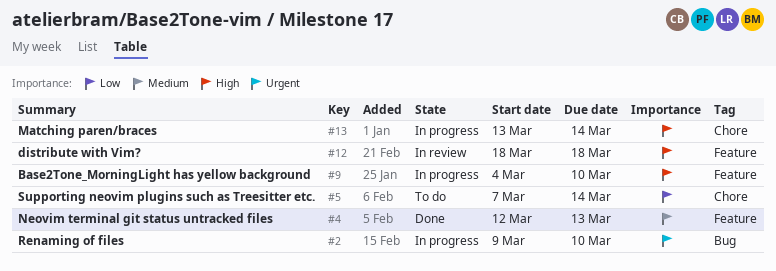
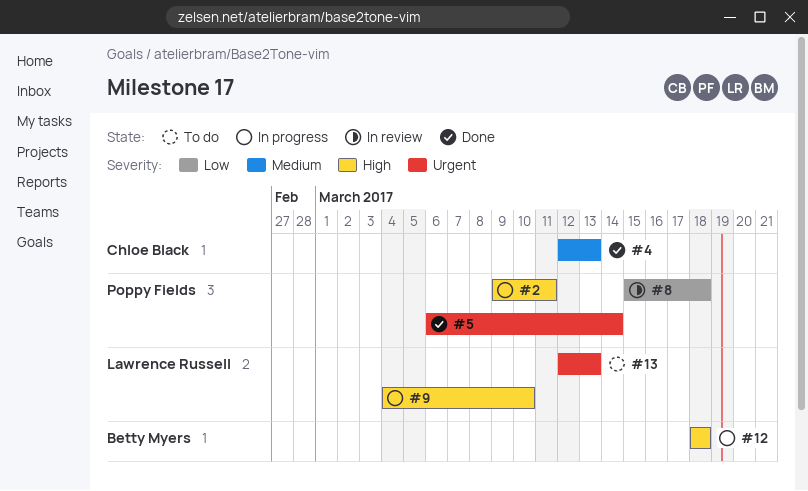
#2, priority: Urgent -> High
#2, due: Mar 10 -> Mar 11
#5, status: To do -> Done
#5, priority: Low -> Urgent
#5, start: Mar 7 -> Mar 6
#8: none -> present
#12, status: In review -> In progress
#13, status: In progress -> To do
#13, priority: High -> Urgent
#13, start: Mar 13 -> Mar 12
#13, due: Mar 14 -> Mar 13

